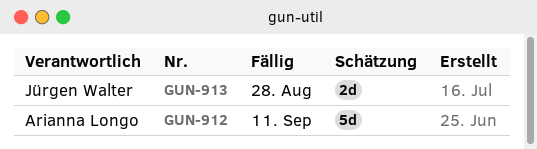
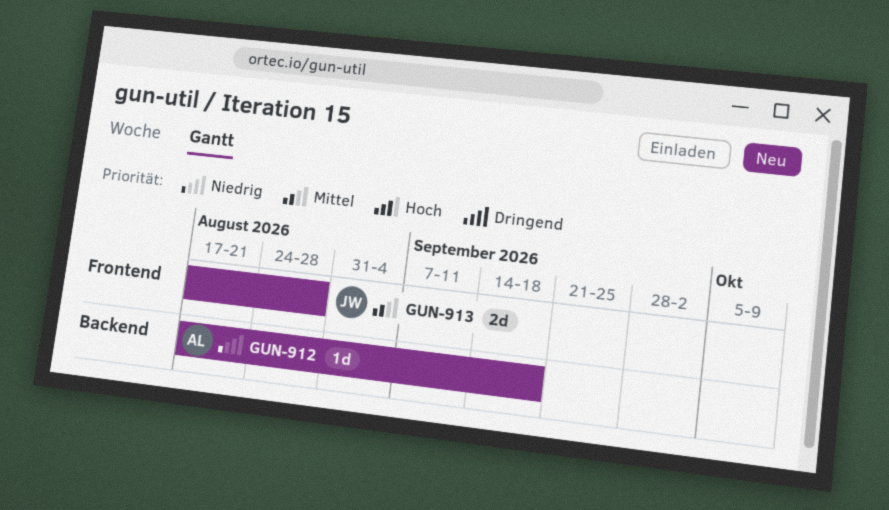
GUN-912, estimate: 5d -> 1d
GUN-912, due: Sep 11 -> Sep 18

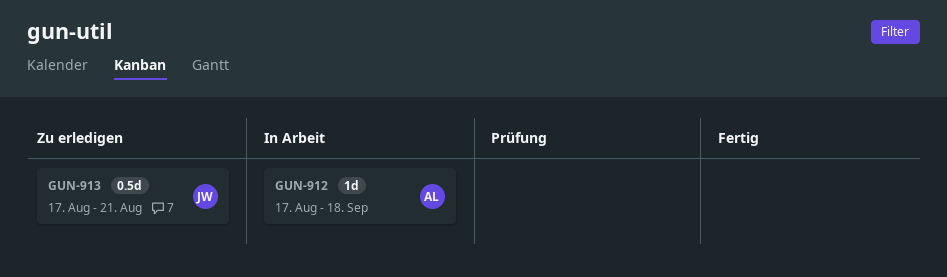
GUN-913, estimate: 2d -> 0.5d
GUN-913, due: Aug 28 -> Aug 21

